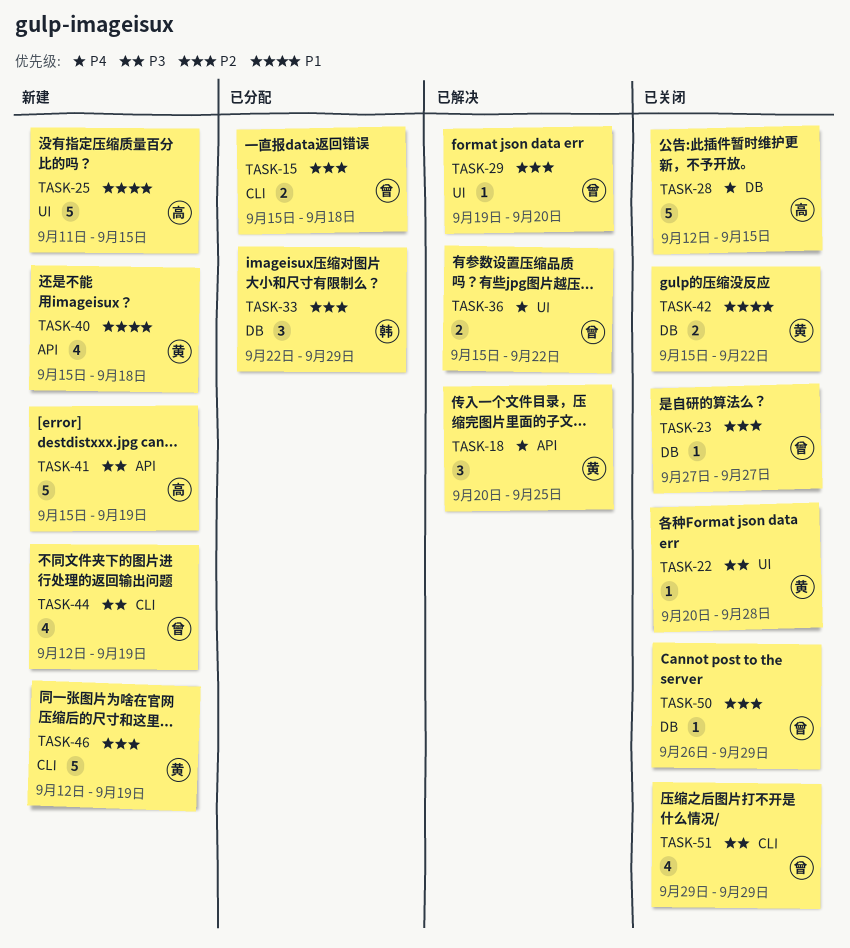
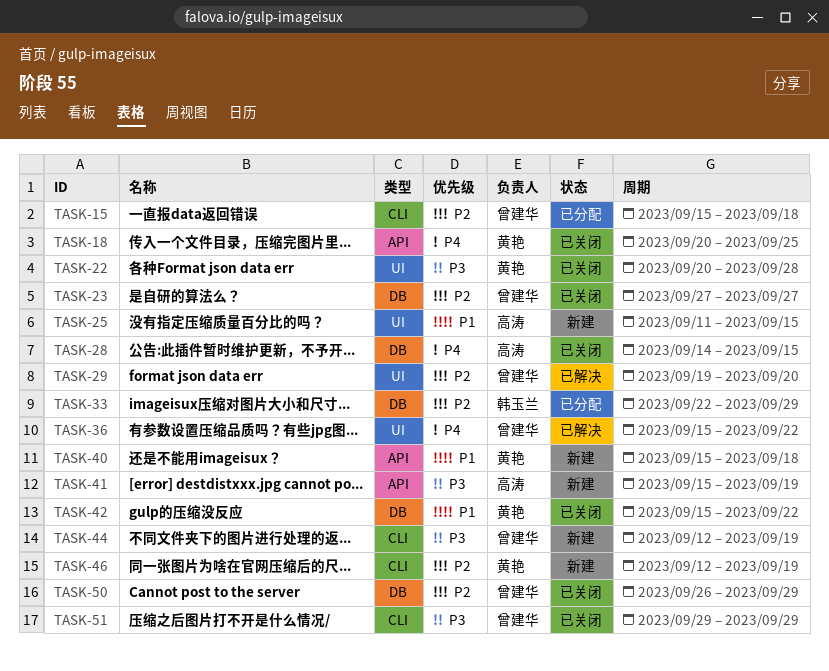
TASK-18, status: 已解决 -> 已关闭
TASK-28, start: Sep 12 -> Sep 14

